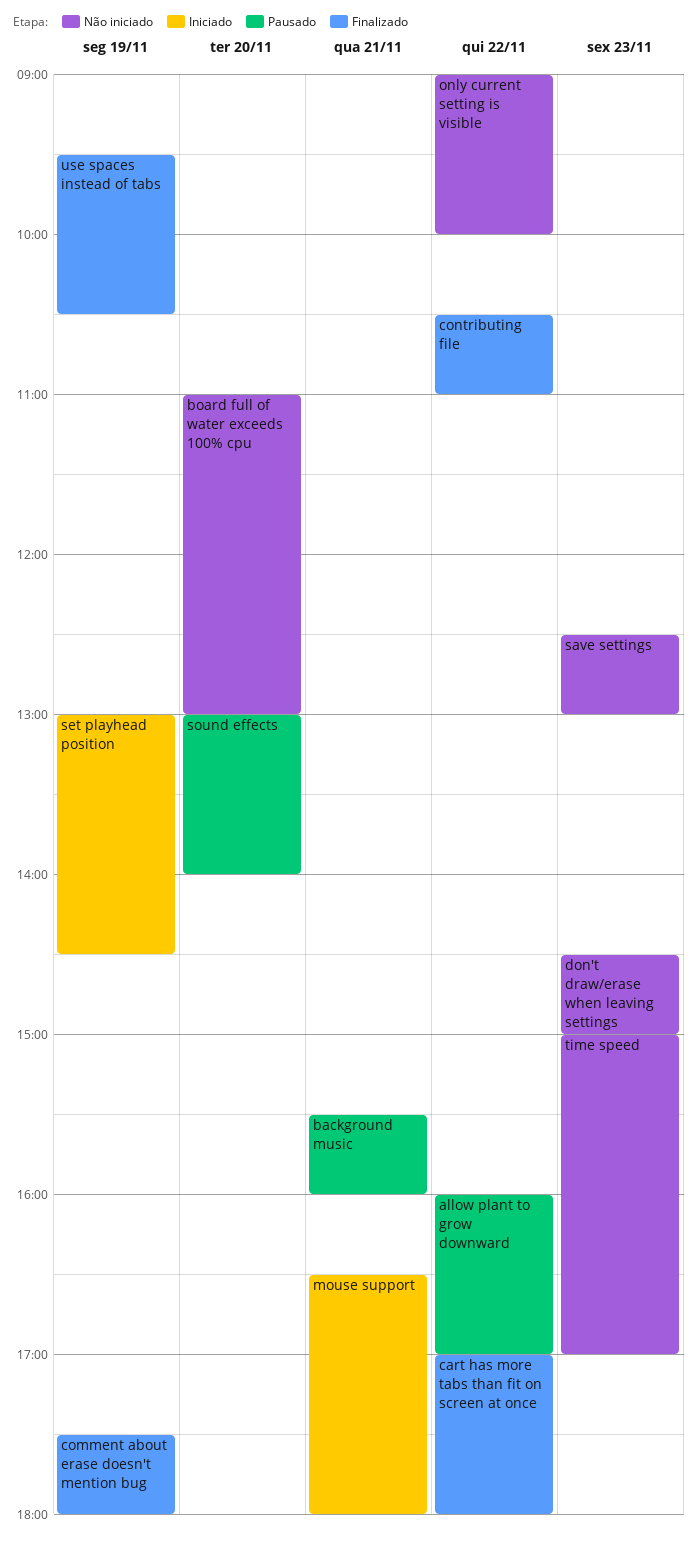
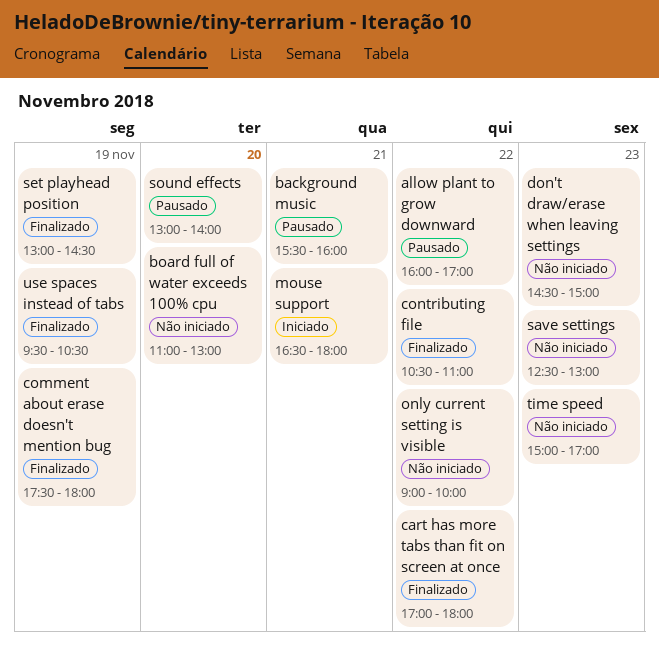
set playhead position, status: Iniciado -> Finalizado

